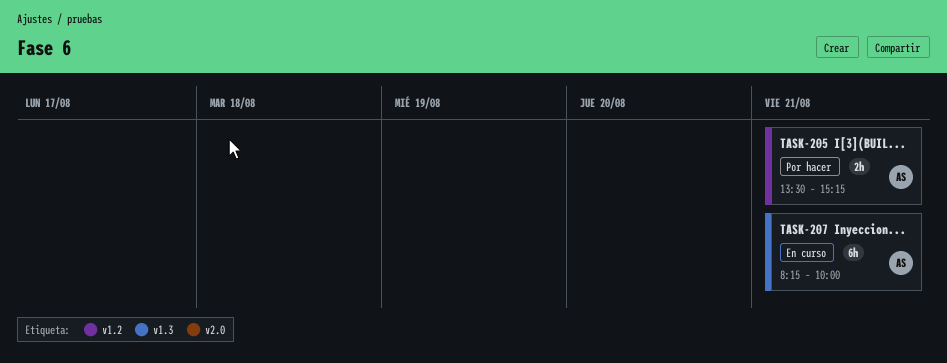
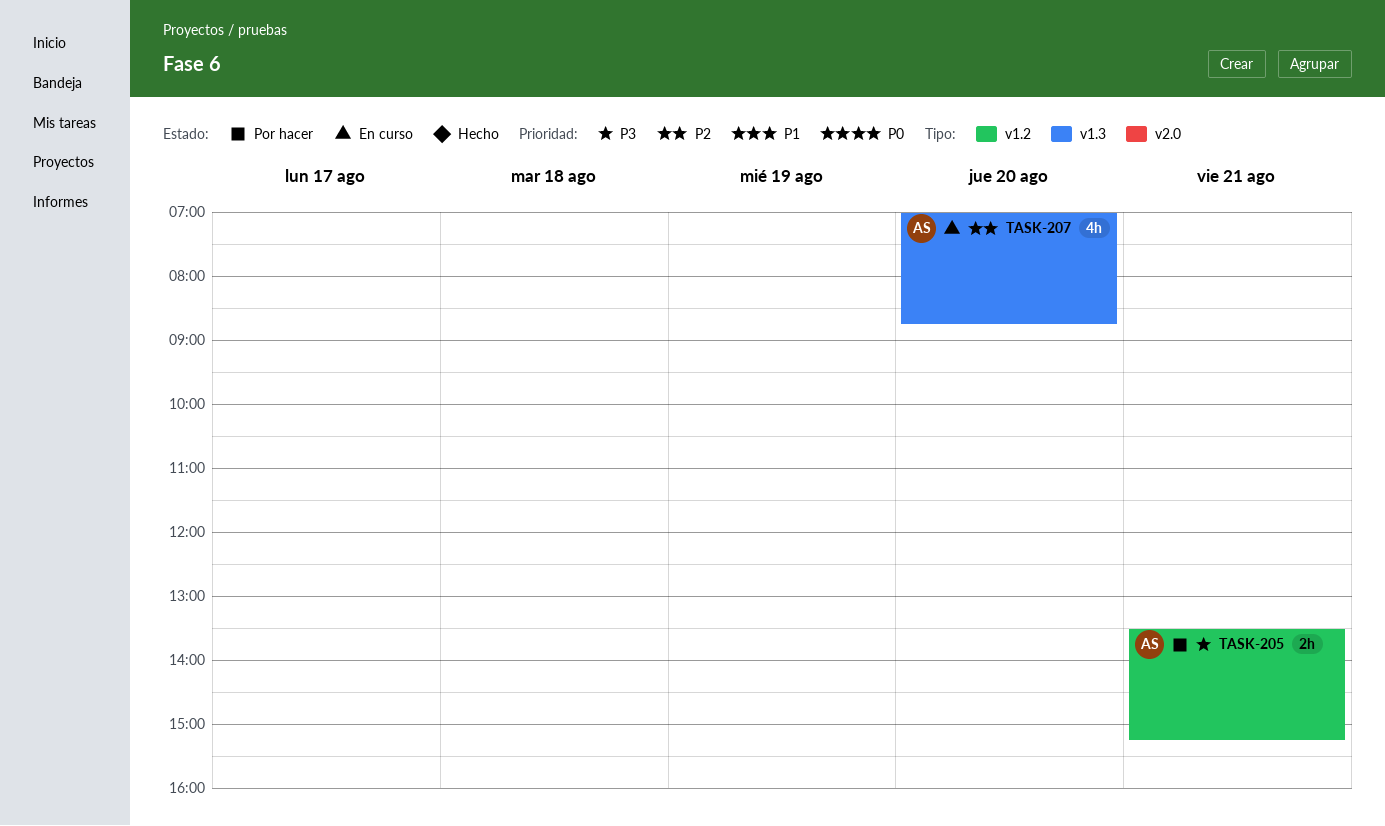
TASK-207, estimate: 6h -> 4h
TASK-207, day: Aug 21 -> Aug 20
TASK-207, begins: 08:15 -> 07:00
TASK-207, ends: 10:00 -> 08:45

